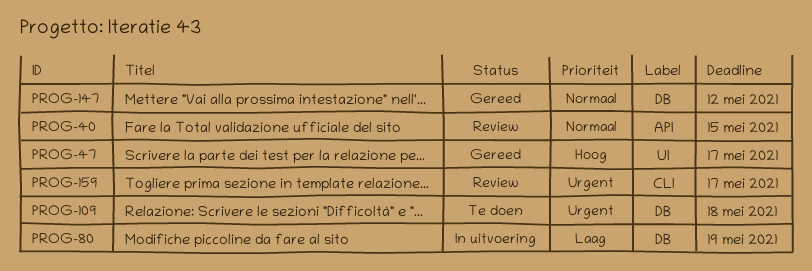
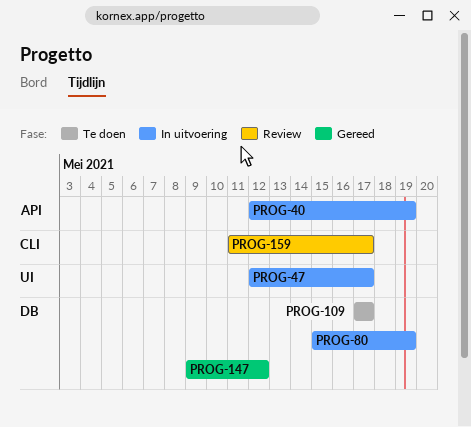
PROG-40, status: Review -> In uitvoering
PROG-40, due: May 15 -> May 19
PROG-47, status: Gereed -> In uitvoering
PROG-109, due: May 18 -> May 17

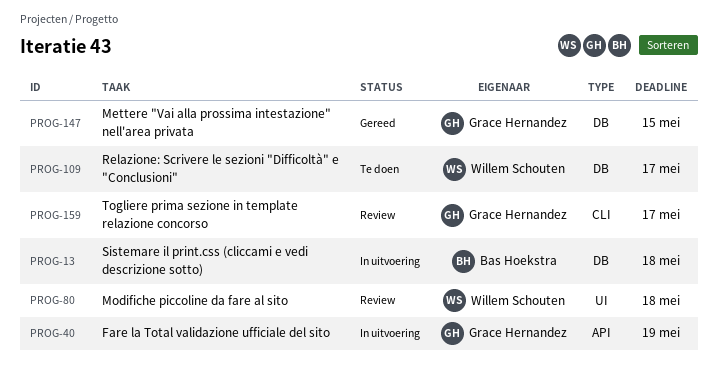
PROG-13: none -> present
PROG-47: present -> none
PROG-80, status: In uitvoering -> Review
PROG-80, label: DB -> UI
PROG-80, due: May 19 -> May 18
PROG-147, due: May 12 -> May 15

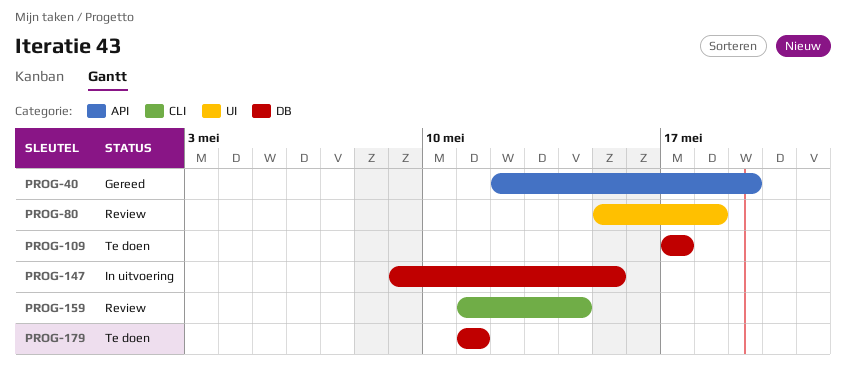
PROG-13: present -> none
PROG-40, status: In uitvoering -> Gereed
PROG-147, status: Gereed -> In uitvoering
PROG-159, due: May 17 -> May 14
PROG-179: none -> present

